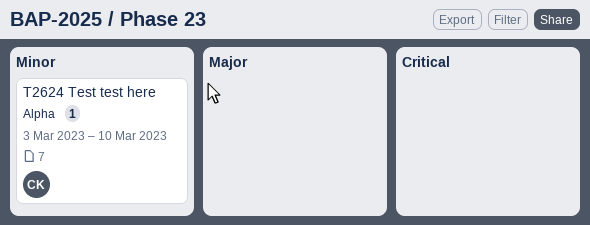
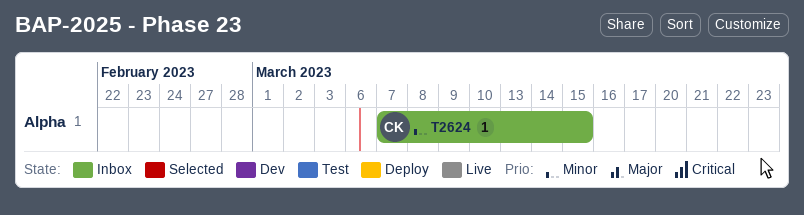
T2624, start: Mar 3 -> Mar 7
T2624, due: Mar 10 -> Mar 15

